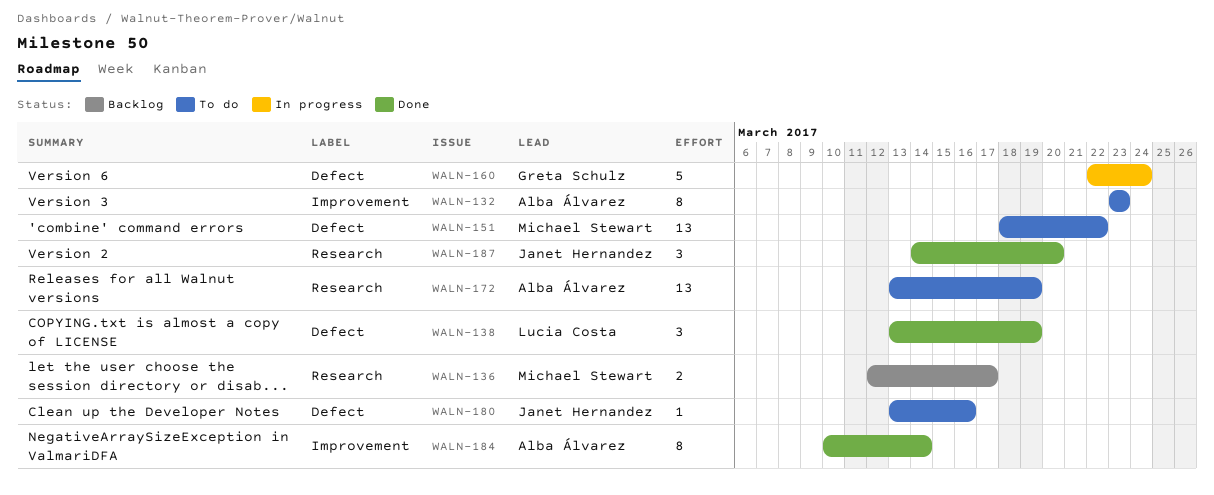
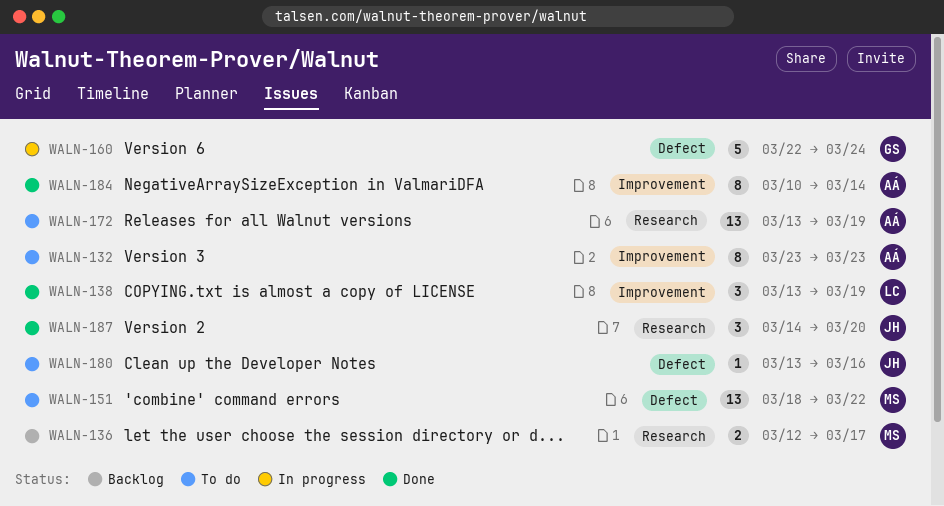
WALN-138, label: Defect -> Improvement

